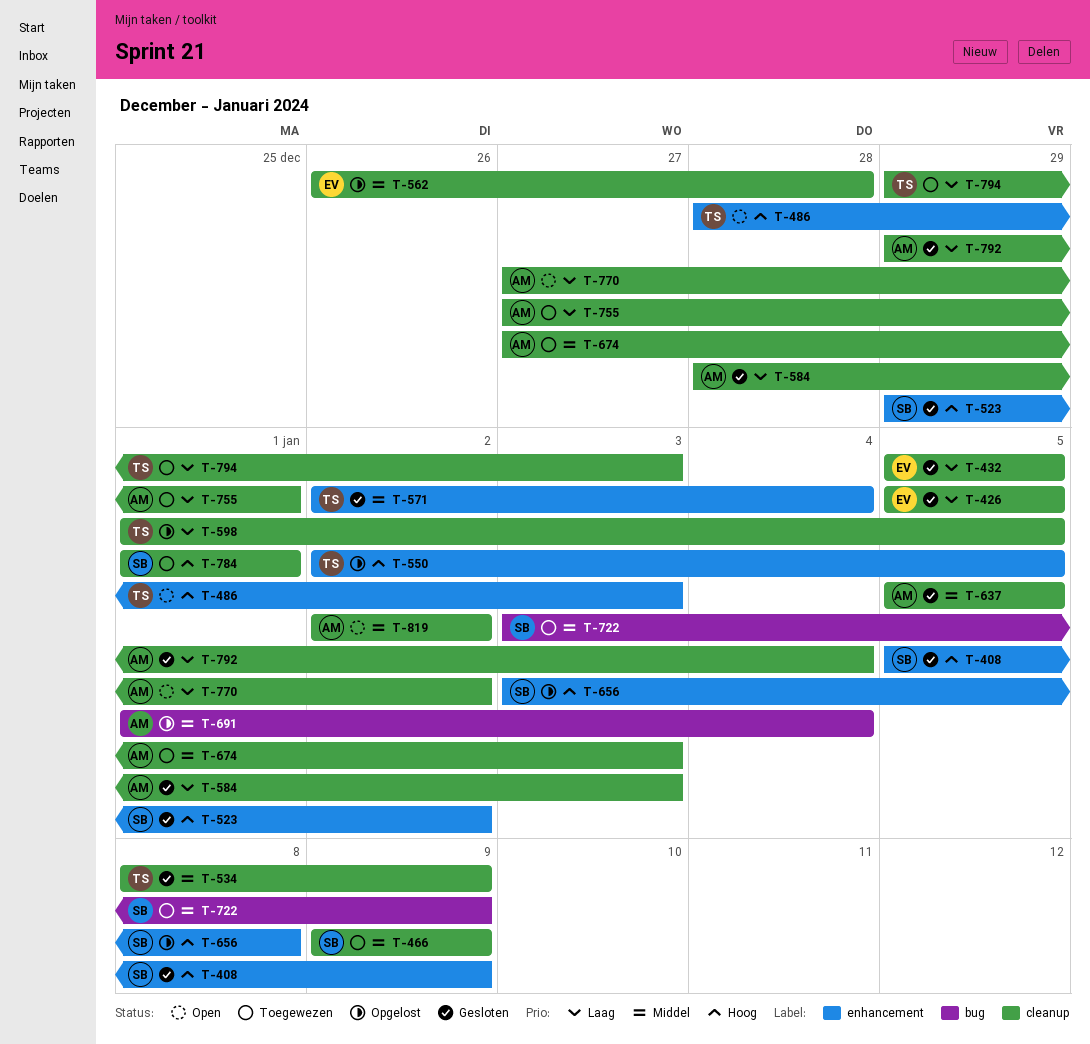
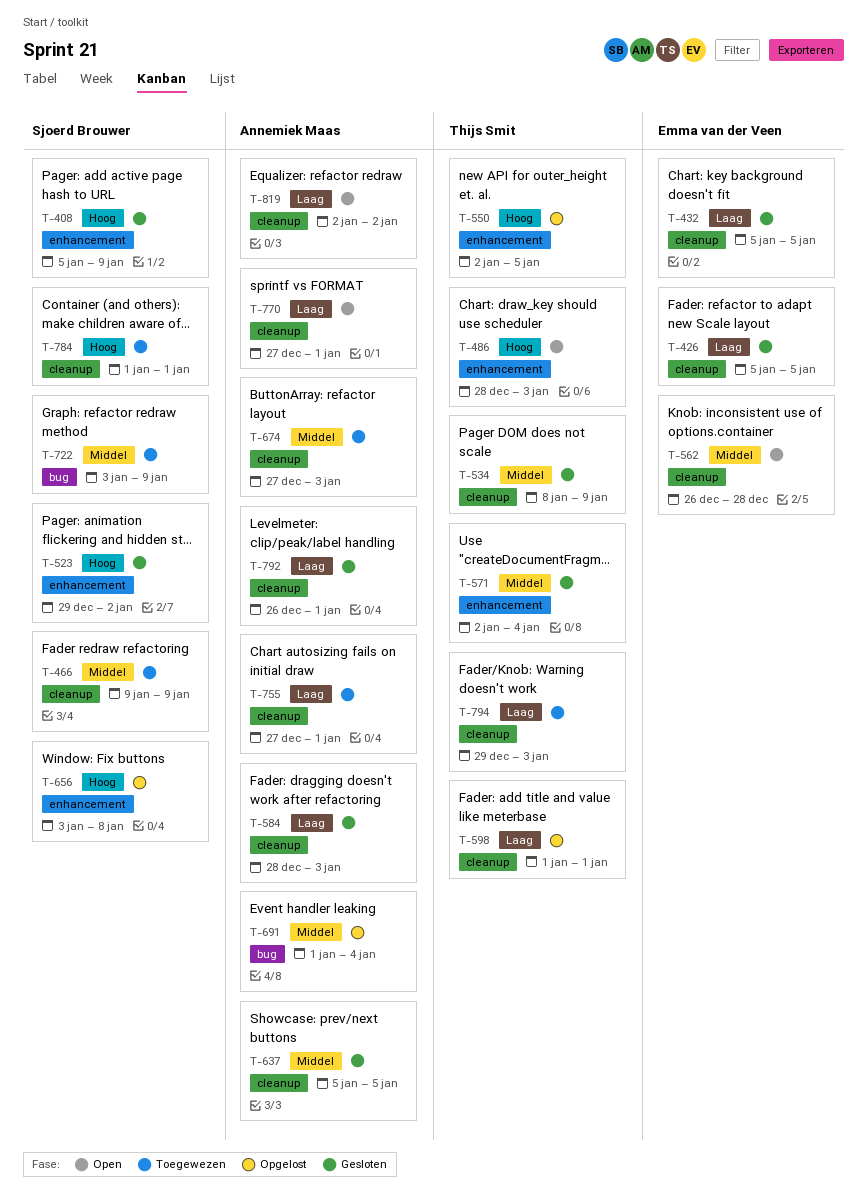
T-562, status: Opgelost -> Open
T-598, due: Jan 5 -> Jan 1
T-770, due: Jan 2 -> Jan 1
T-792, start: Dec 29 -> Dec 26
T-792, due: Jan 4 -> Jan 1
T-819, priority: Middel -> Laag

